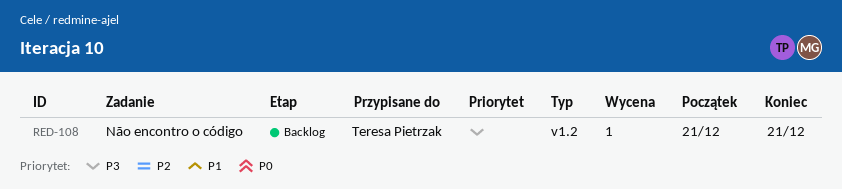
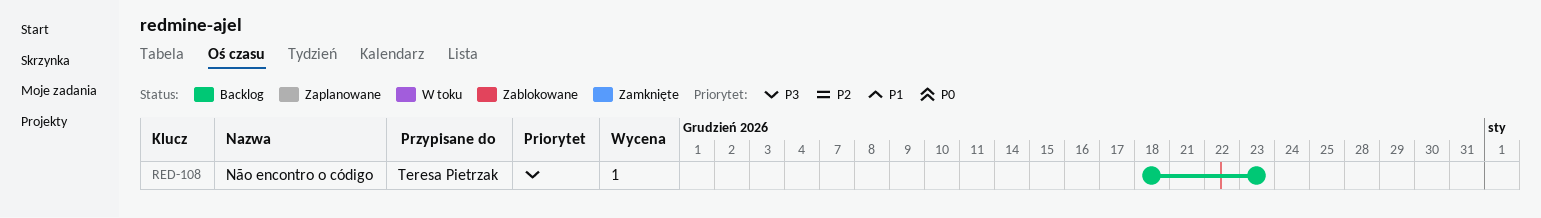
RED-108, start: Dec 21 -> Dec 18
RED-108, due: Dec 21 -> Dec 23

